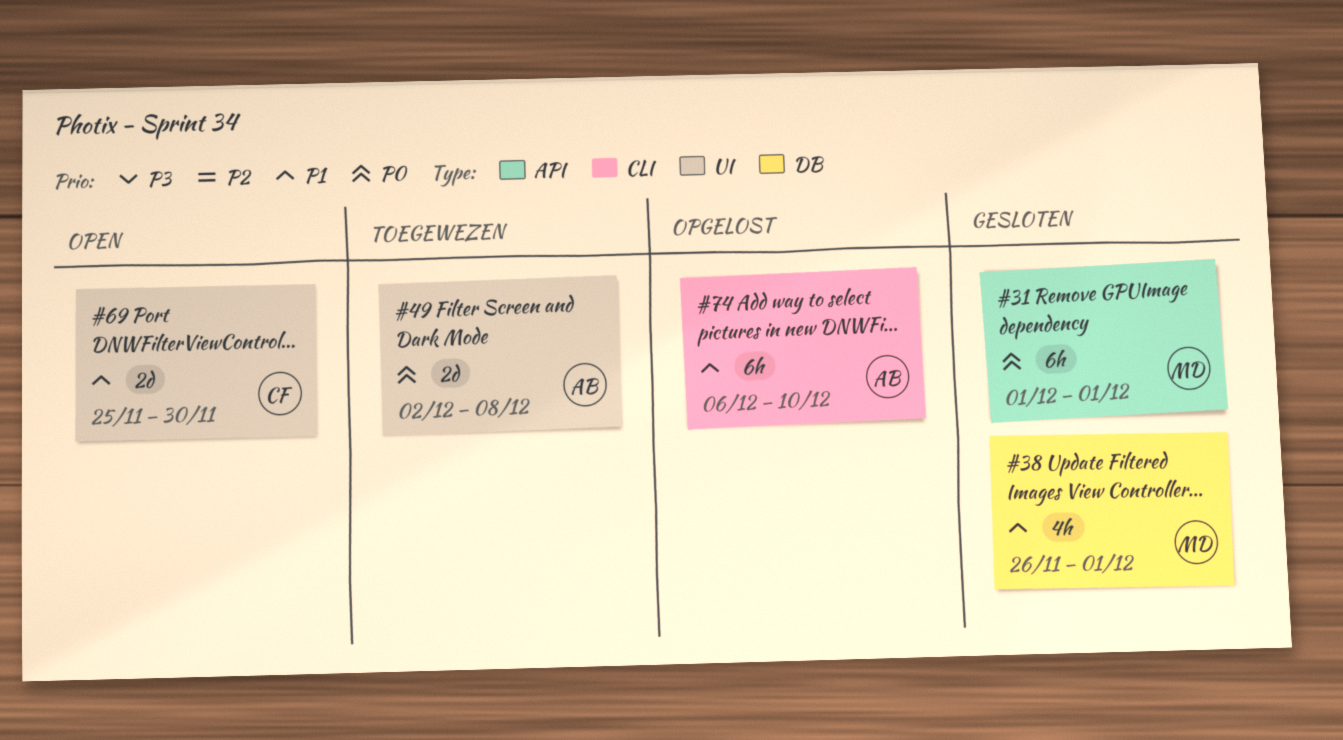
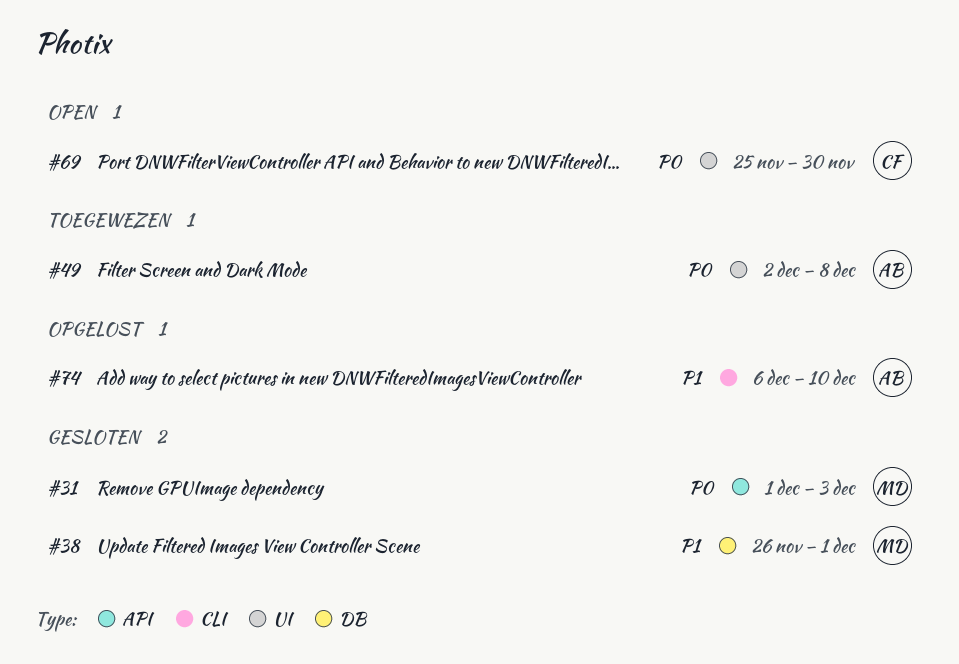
#31, due: Dec 1 -> Dec 3
#69, priority: P1 -> P0

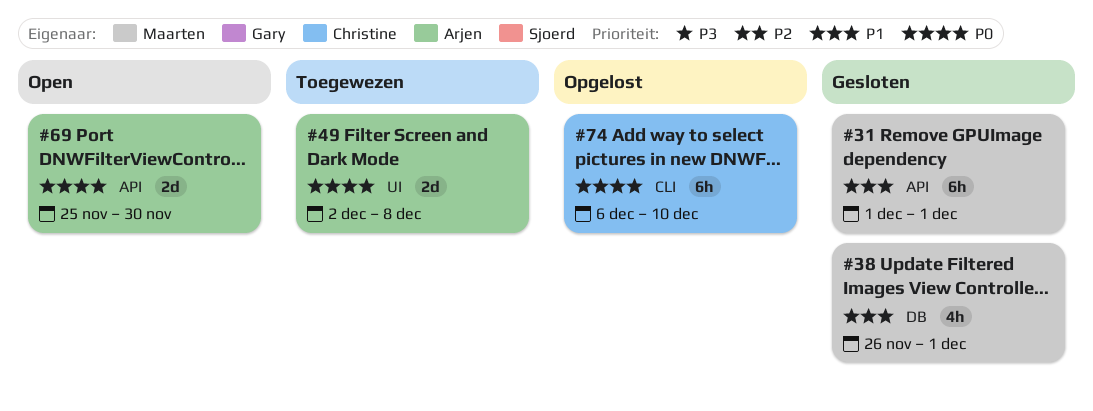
#31, priority: P0 -> P1
#31, due: Dec 3 -> Dec 1
#69, owner: Christine -> Arjen
#69, label: UI -> API
#74, owner: Arjen -> Christine
#74, priority: P1 -> P0

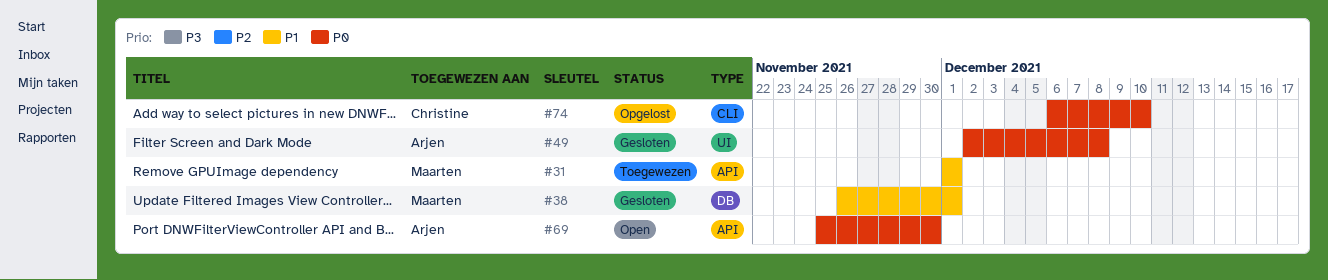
#31, status: Gesloten -> Toegewezen
#49, status: Toegewezen -> Gesloten

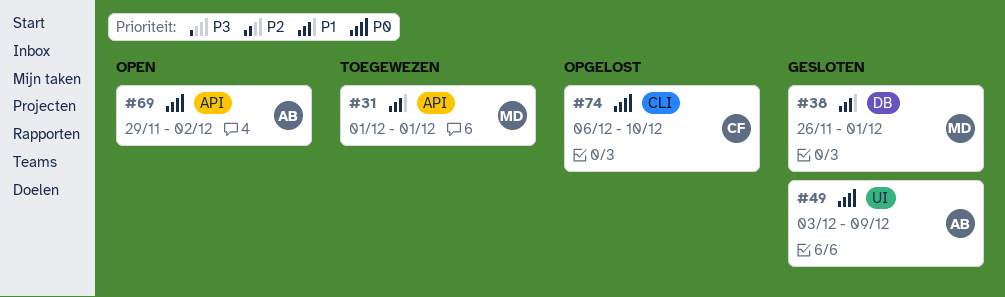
#49, start: Dec 2 -> Dec 3
#49, due: Dec 8 -> Dec 9
#69, start: Nov 25 -> Nov 29
#69, due: Nov 30 -> Dec 2

